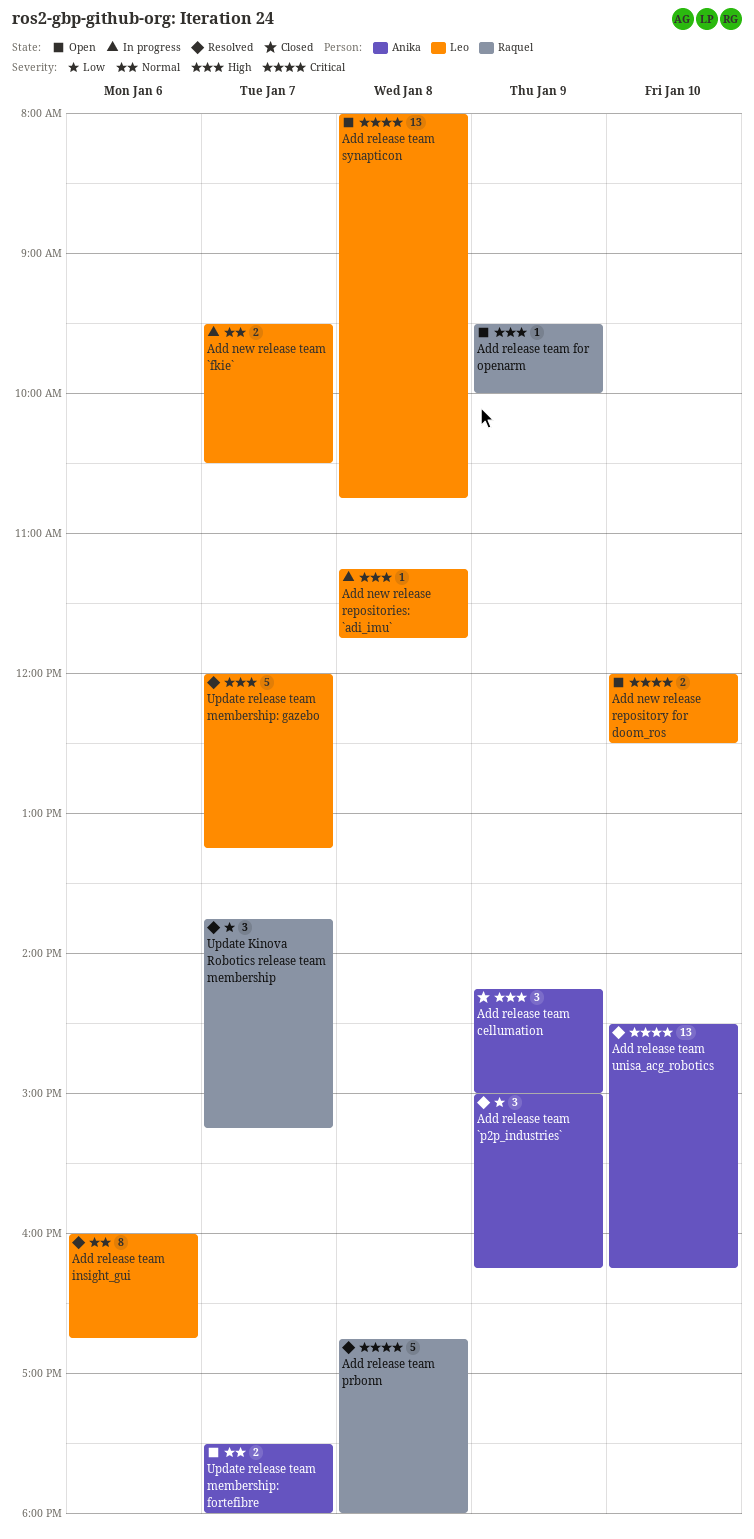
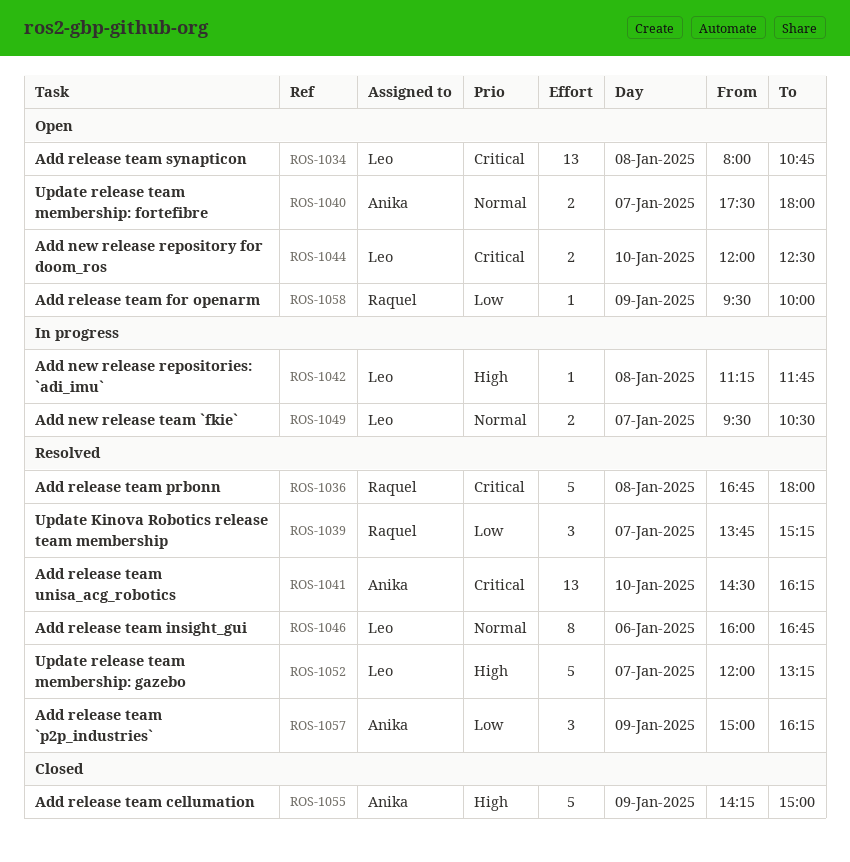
Add release team cellumation, estimate: 3 -> 5
Add release team for openarm, priority: High -> Low

